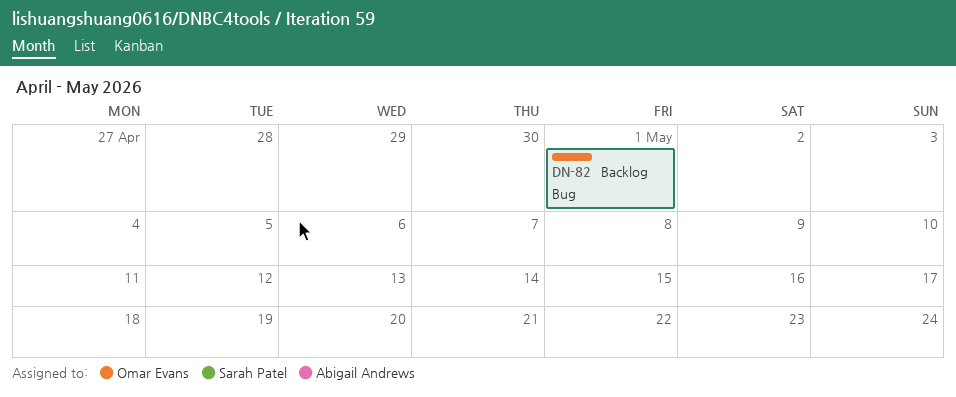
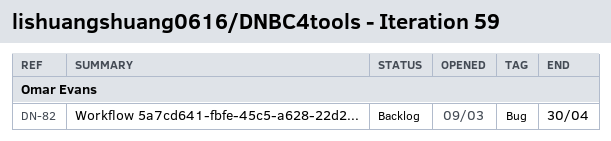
DN-82, due: May 1 -> Apr 30

